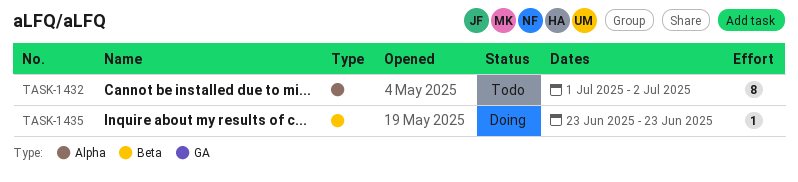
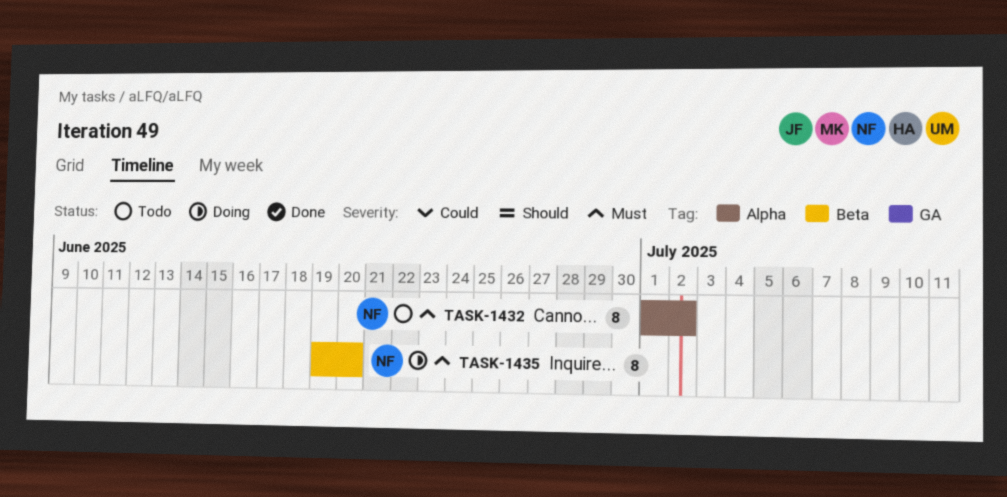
TASK-1435, estimate: 1 -> 8
TASK-1435, start: Jun 23 -> Jun 19
TASK-1435, due: Jun 23 -> Jun 20

